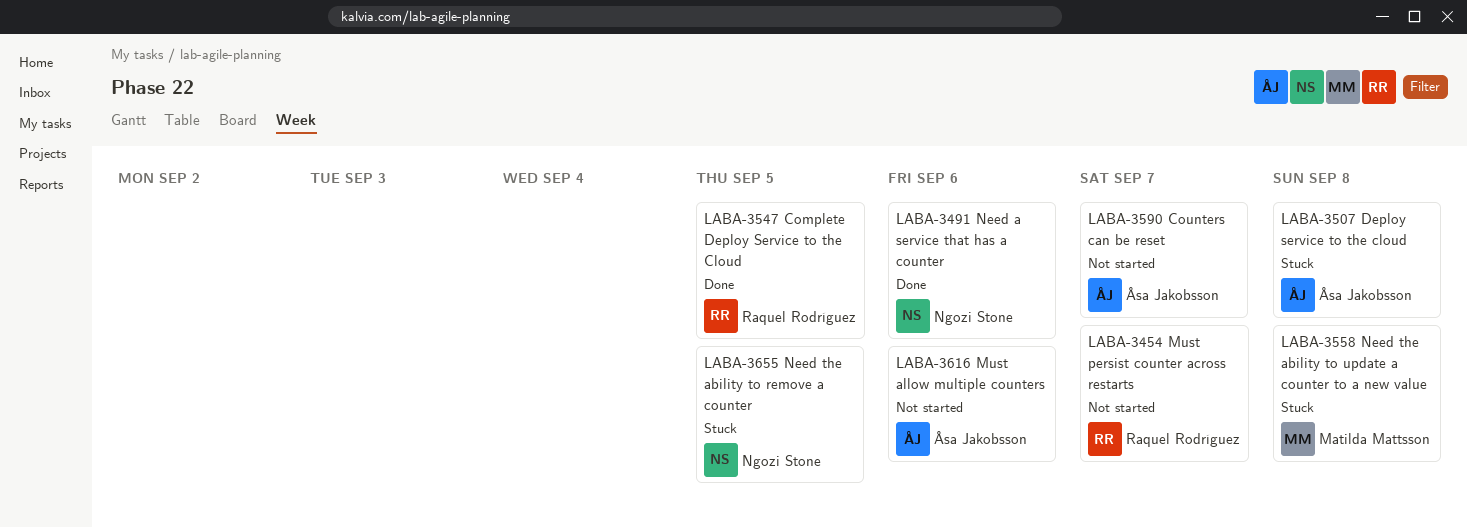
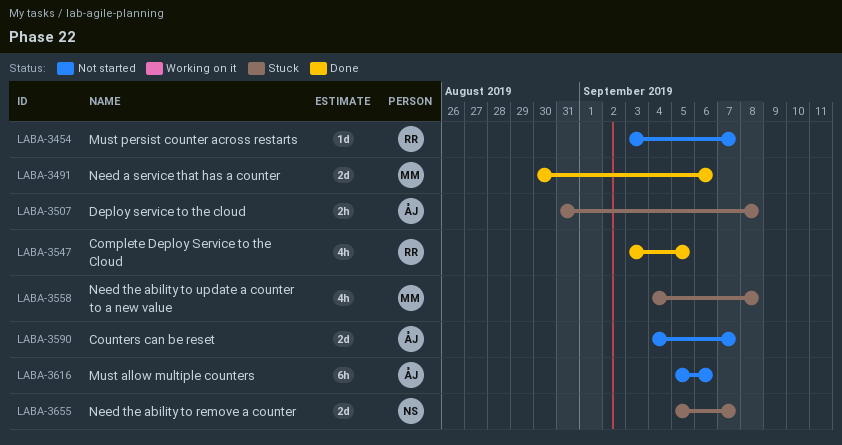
LABA-3491, owner: Ngozi Stone -> Matilda Mattsson
LABA-3655, due: Sep 5 -> Sep 7

